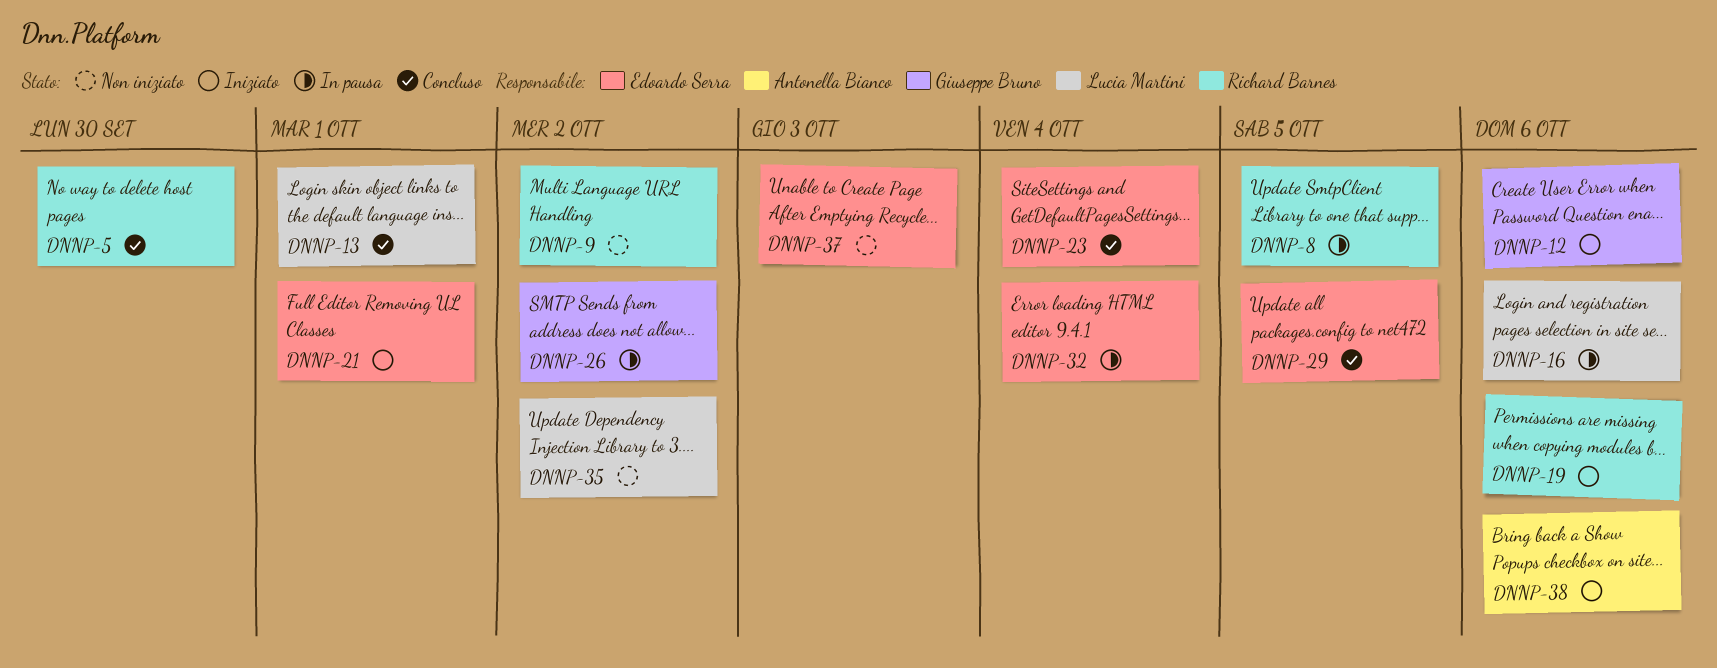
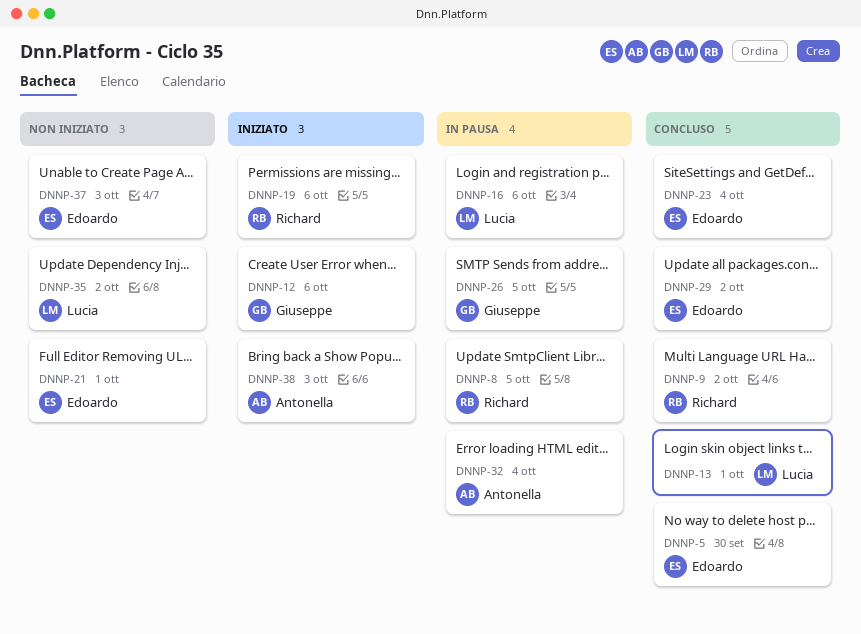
DNNP-5, owner: Richard Barnes -> Edoardo Serra
DNNP-9, status: Non iniziato -> Concluso
DNNP-21, status: Iniziato -> Non iniziato
DNNP-26, due: Oct 2 -> Oct 5
DNNP-29, due: Oct 5 -> Oct 2
DNNP-32, owner: Edoardo Serra -> Antonella Bianco
DNNP-38, due: Oct 6 -> Oct 3

